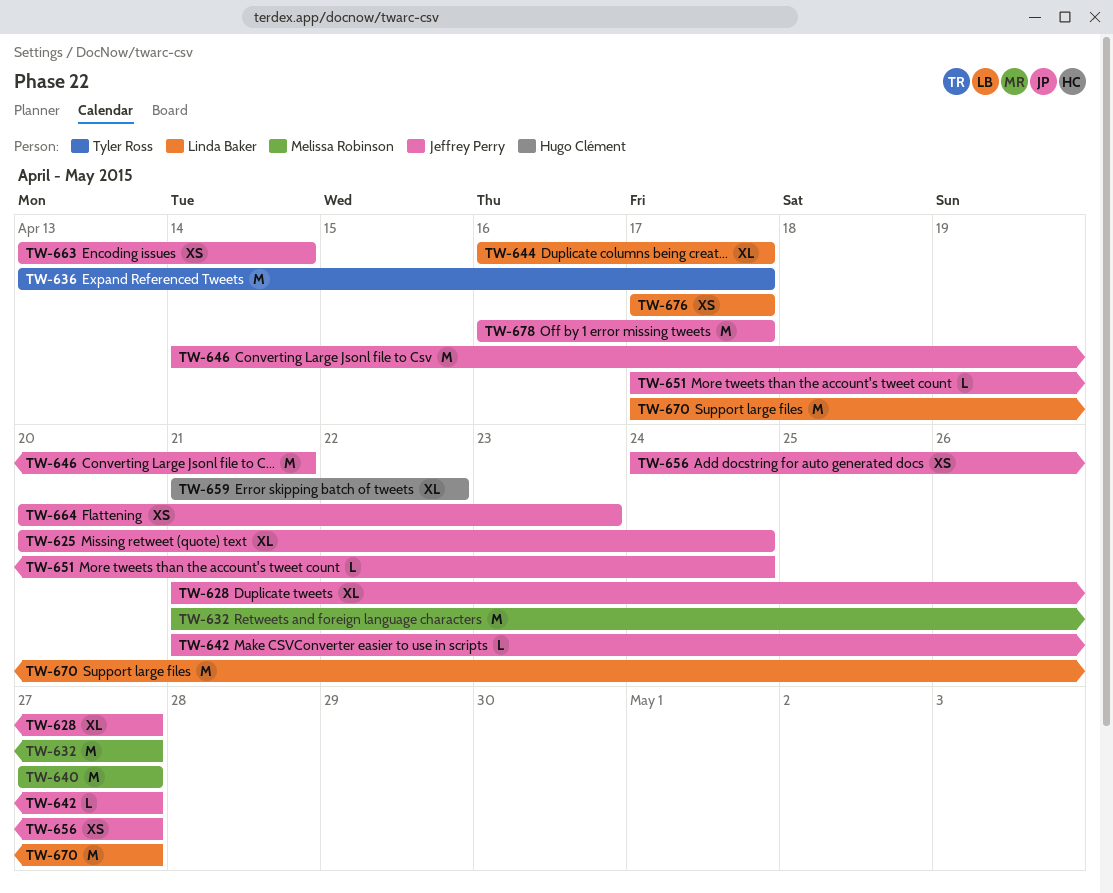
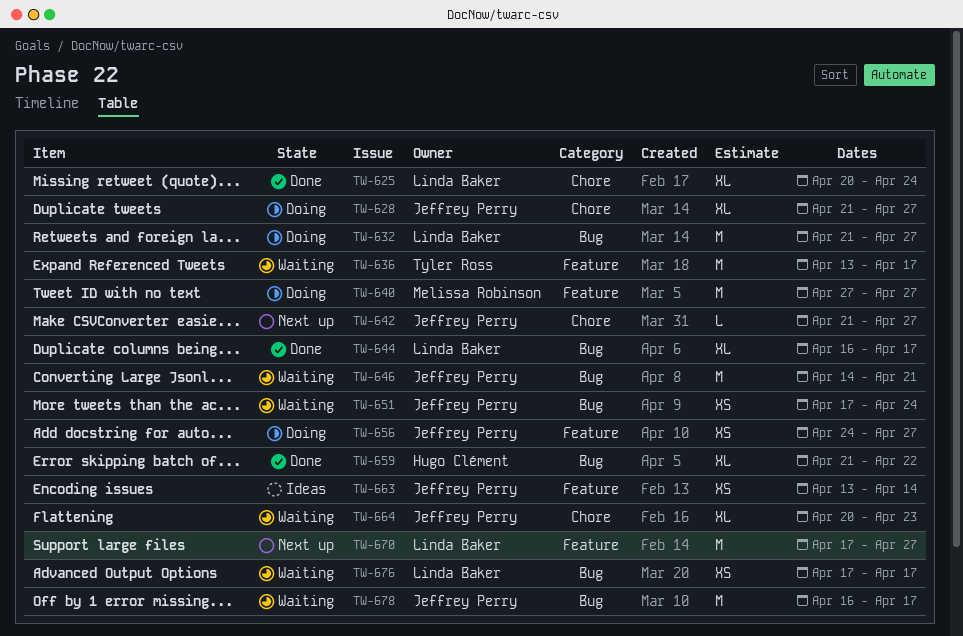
TW-625, owner: Jeffrey Perry -> Linda Baker
TW-632, owner: Melissa Robinson -> Linda Baker
TW-651, estimate: L -> XS
TW-664, estimate: XS -> XL

